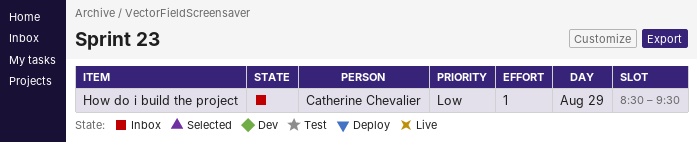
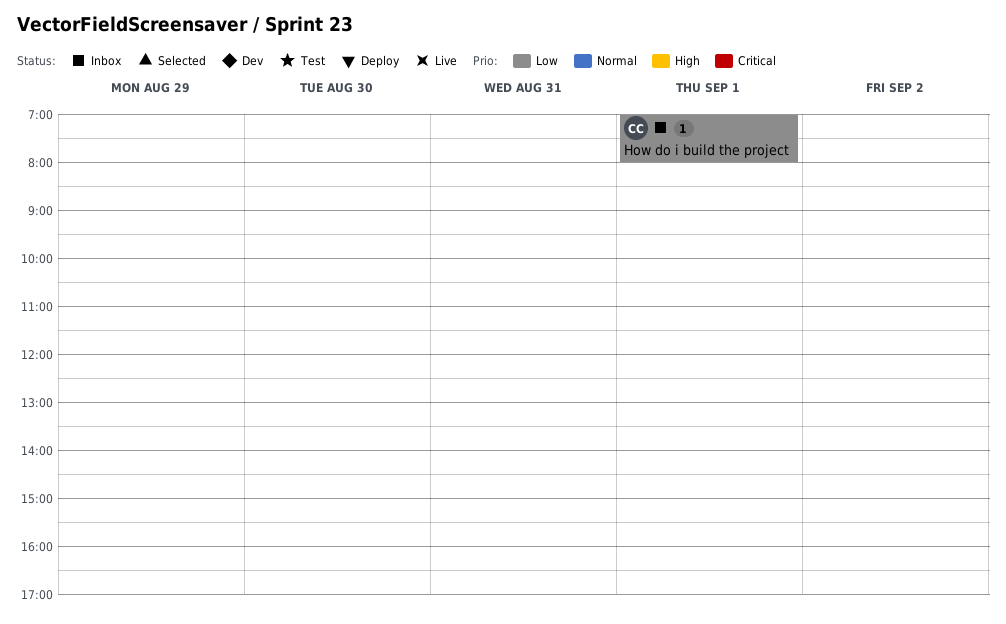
How do i build the project, day: Aug 29 -> Sep 1
How do i build the project, begins: 08:30 -> 07:00
How do i build the project, ends: 09:30 -> 08:00

